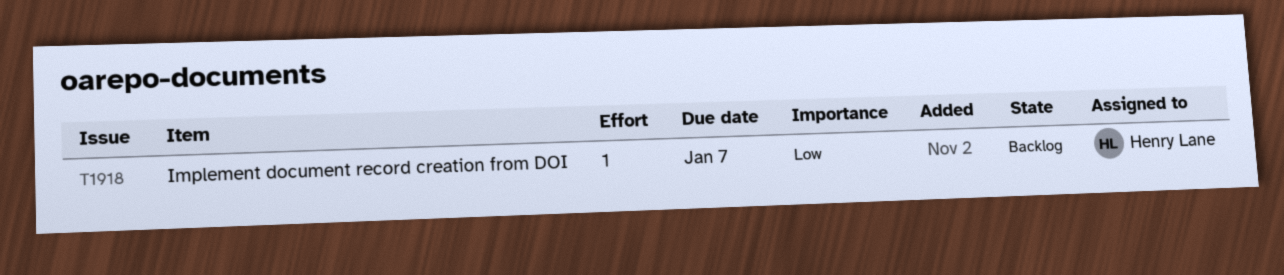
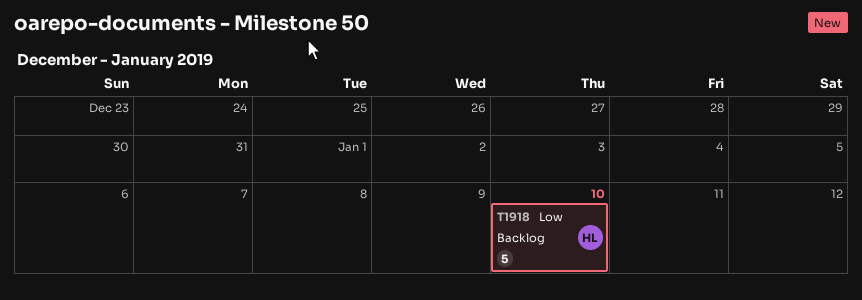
T1918, estimate: 1 -> 5
T1918, due: Jan 7 -> Jan 10

